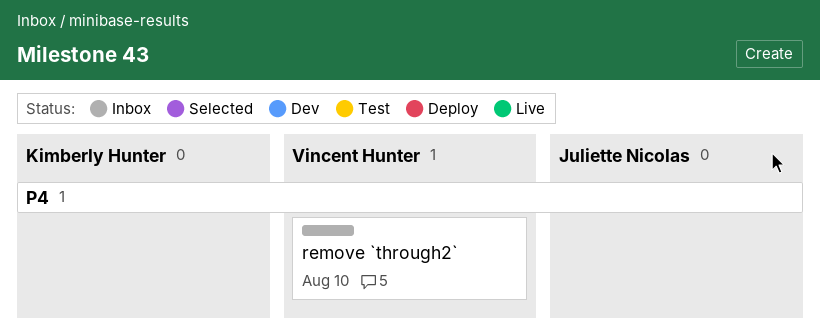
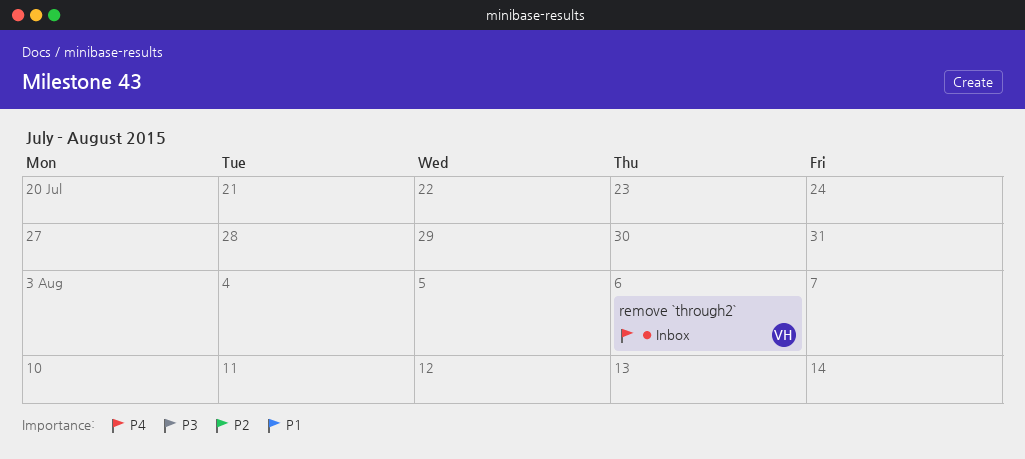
remove `through2`, due: Aug 10 -> Aug 6

